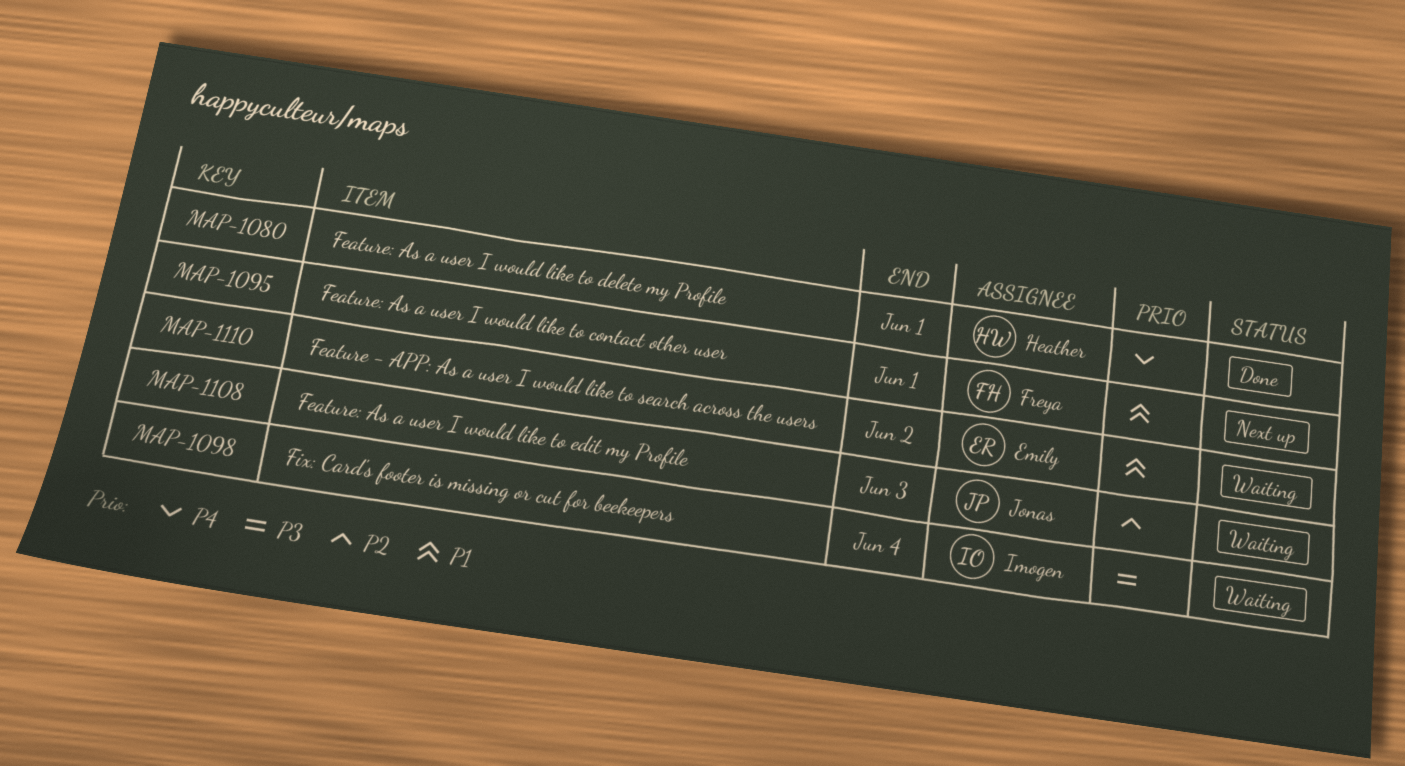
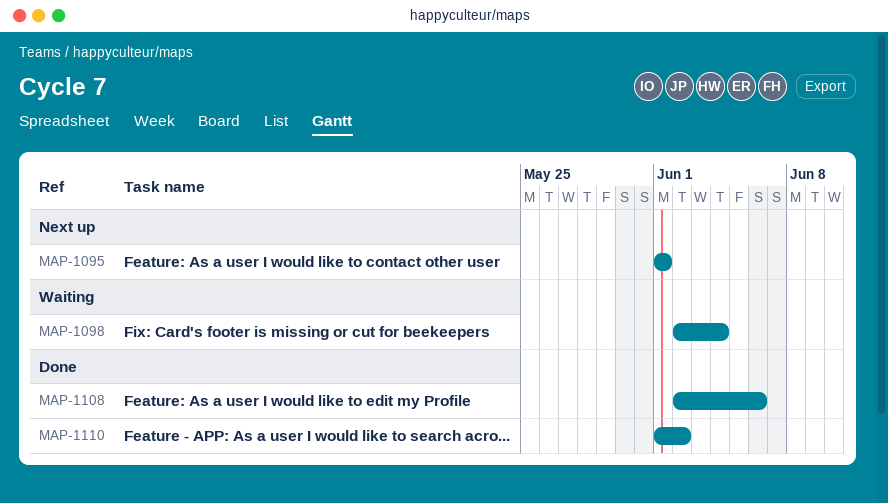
MAP-1080: present -> none
MAP-1108, status: Waiting -> Done
MAP-1108, due: Jun 3 -> Jun 6
MAP-1110, status: Waiting -> Done

